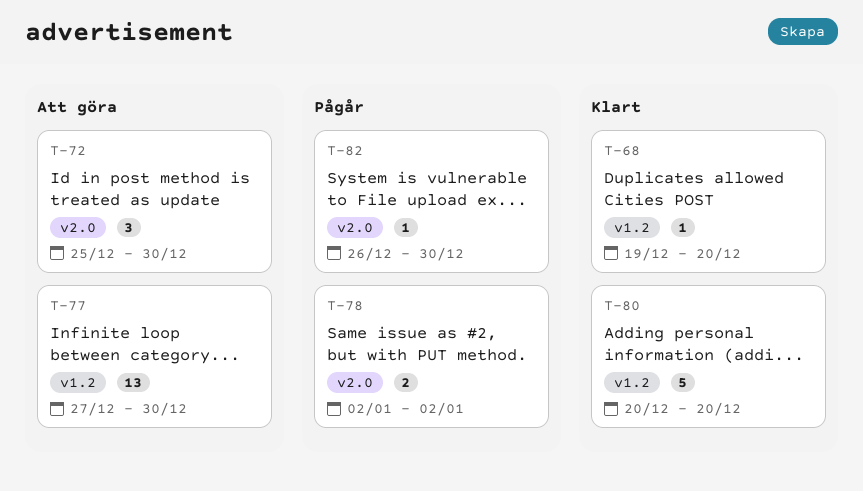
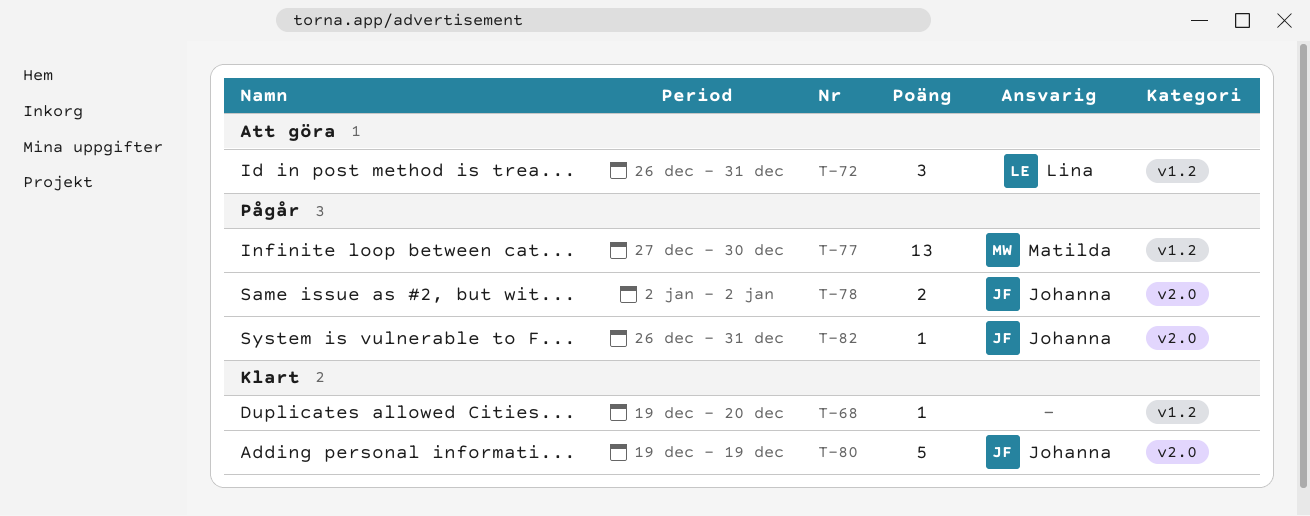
T-72, label: v2.0 -> v1.2
T-72, start: Dec 25 -> Dec 26
T-72, due: Dec 30 -> Dec 31
T-77, status: Att göra -> Pågår
T-80, label: v1.2 -> v2.0
T-80, start: Dec 20 -> Dec 19
T-80, due: Dec 20 -> Dec 19
T-82, due: Dec 30 -> Dec 31

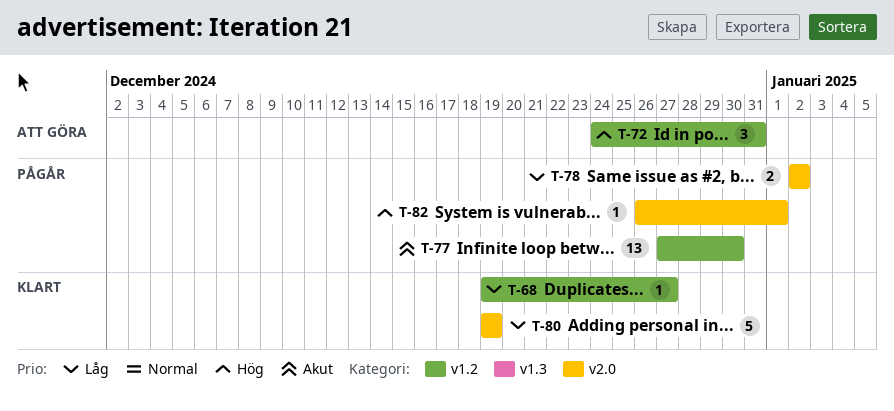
T-68, due: Dec 20 -> Dec 27
T-72, start: Dec 26 -> Dec 24
T-82, due: Dec 31 -> Jan 1

